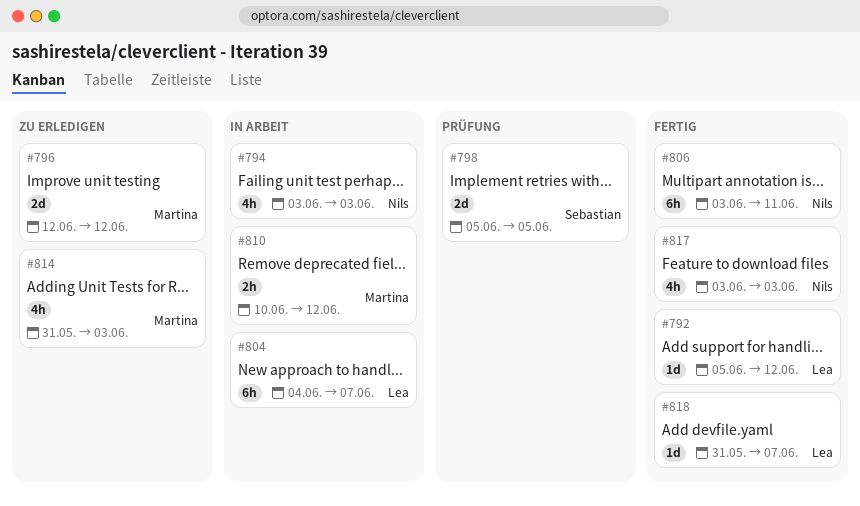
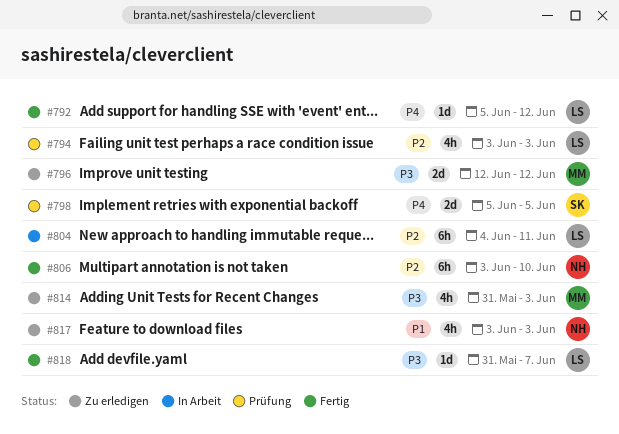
#794, status: In Arbeit -> Prüfung
#794, owner: Nils -> Lea
#804, due: Jun 7 -> Jun 11
#806, due: Jun 11 -> Jun 10
#810: present -> none
#817, status: Fertig -> Zu erledigen

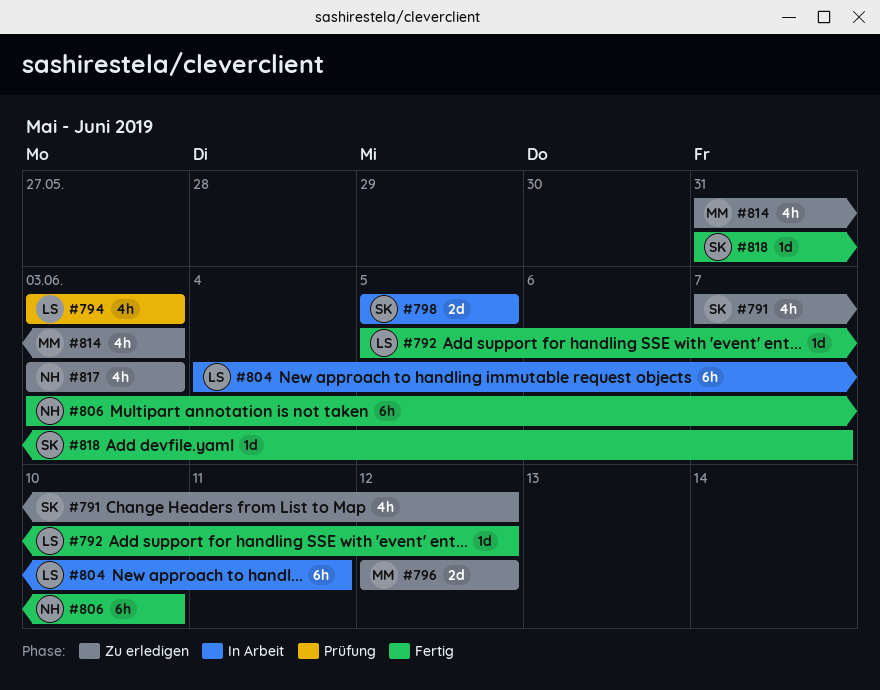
#791: none -> present
#798, status: Prüfung -> In Arbeit
#818, owner: LS -> SK

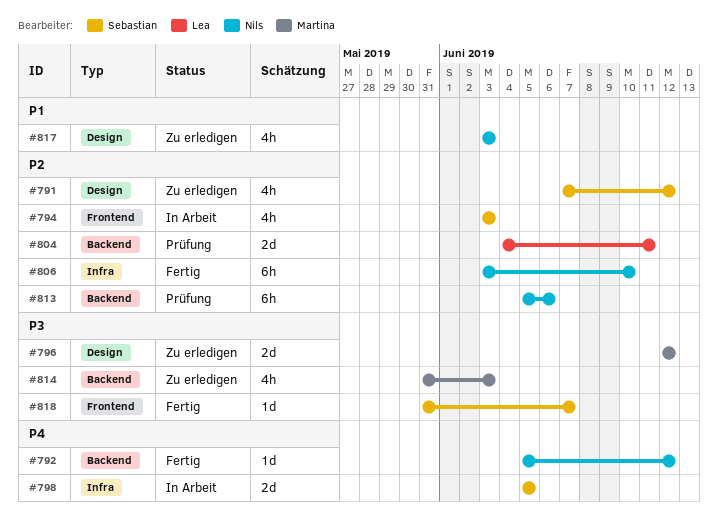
#792, owner: Lea -> Nils
#794, status: Prüfung -> In Arbeit
#794, owner: Lea -> Sebastian
#804, status: In Arbeit -> Prüfung
#804, estimate: 6h -> 2d
#813: none -> present

